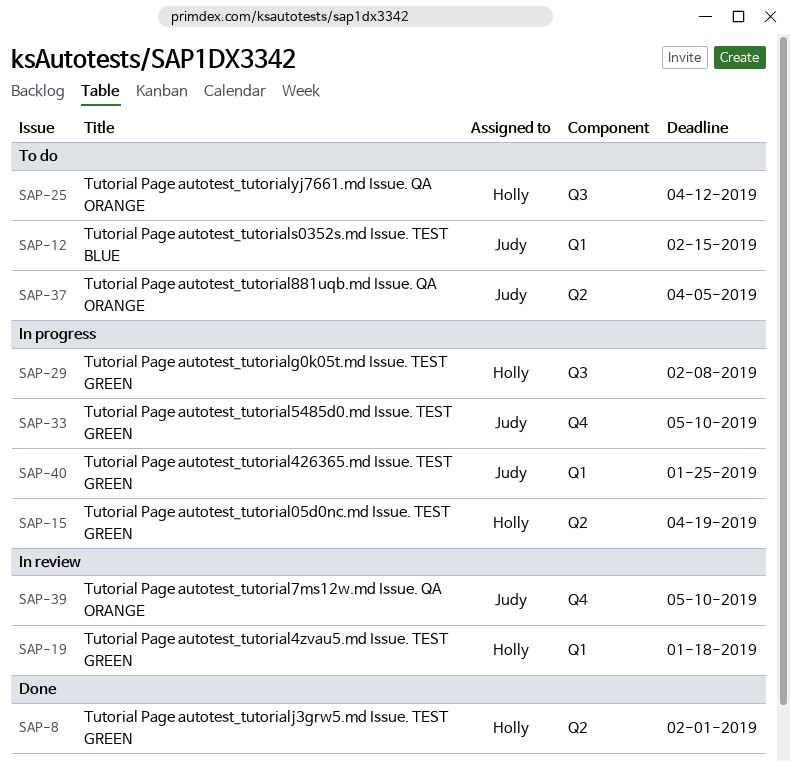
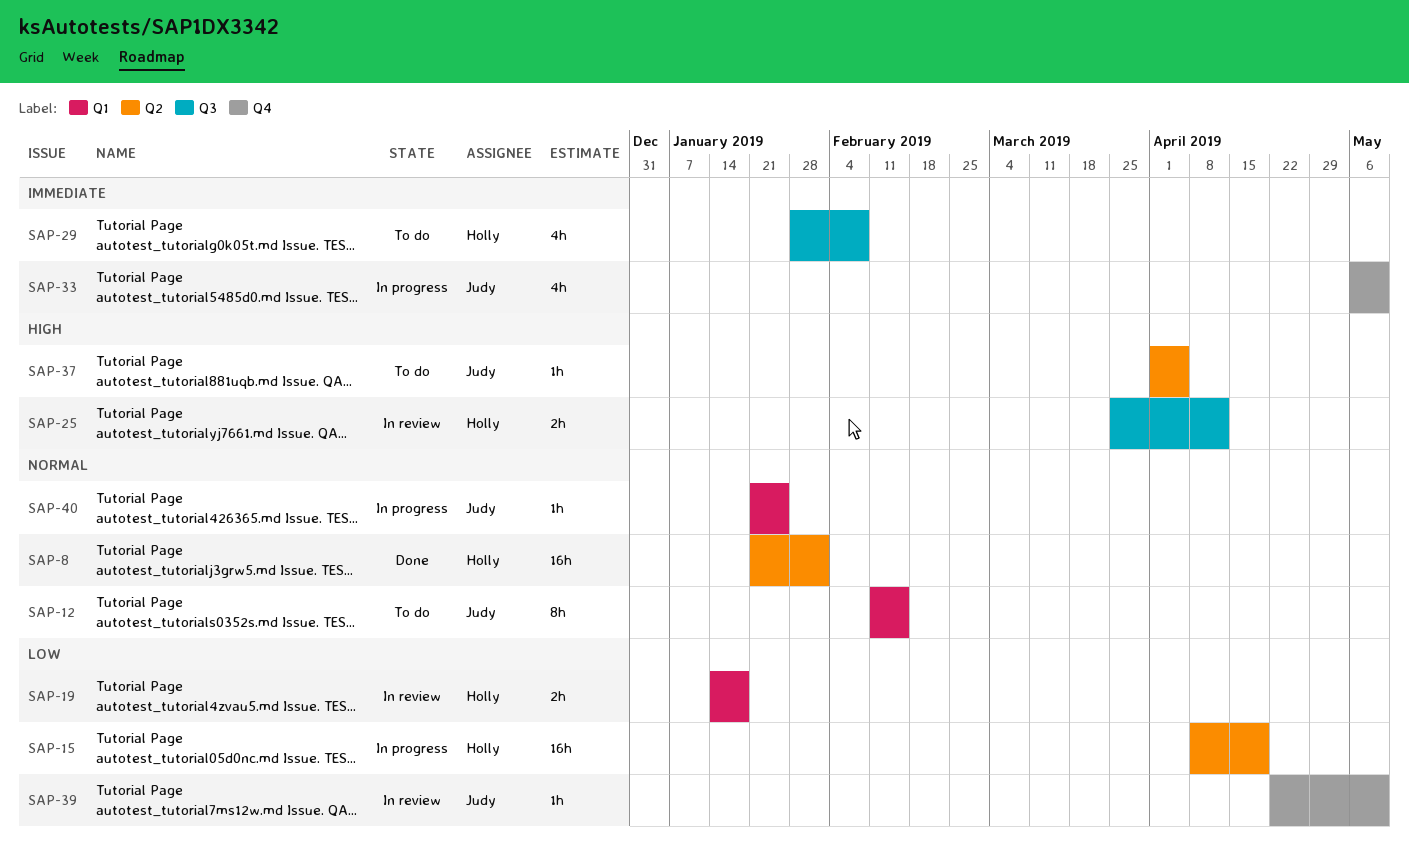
SAP-25, status: To do -> In review
SAP-29, status: In progress -> To do

